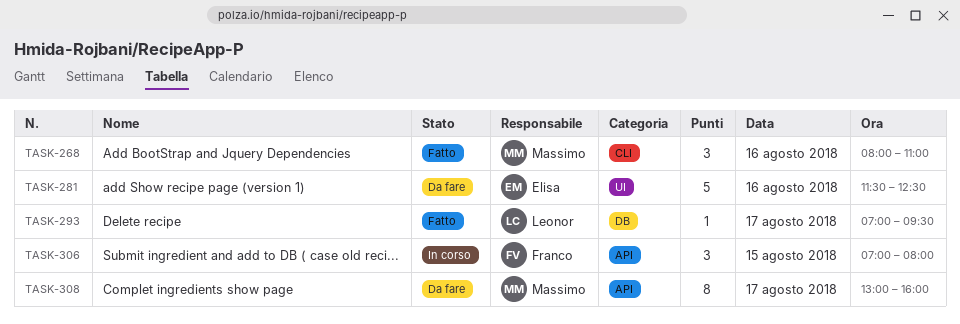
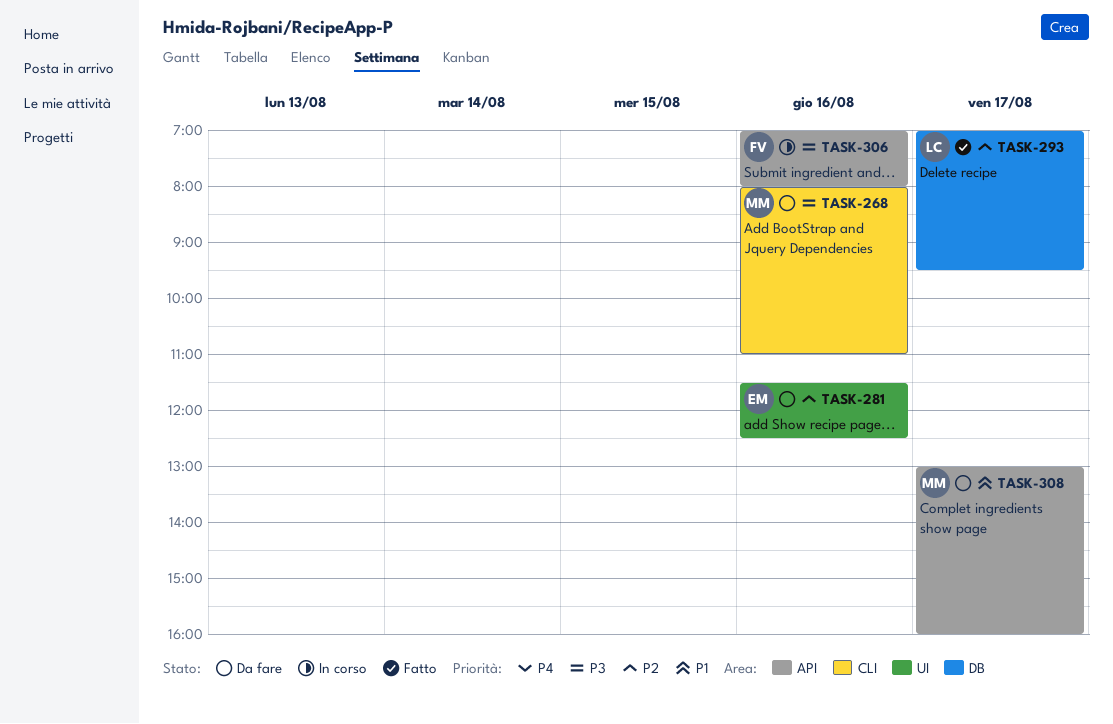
TASK-268, status: Fatto -> Da fare
TASK-306, day: Aug 15 -> Aug 16

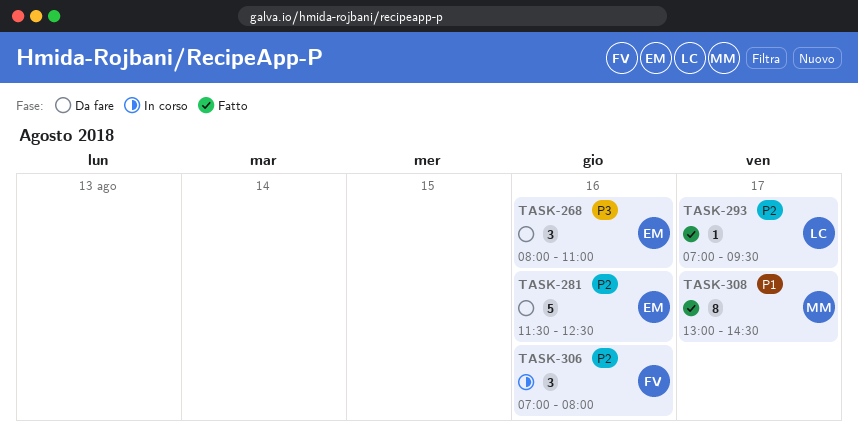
TASK-268, owner: MM -> EM
TASK-306, priority: P3 -> P2
TASK-308, status: Da fare -> Fatto
TASK-308, ends: 16:00 -> 14:30

